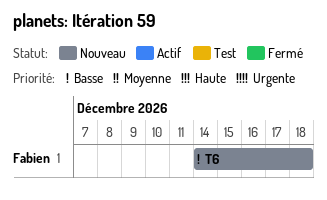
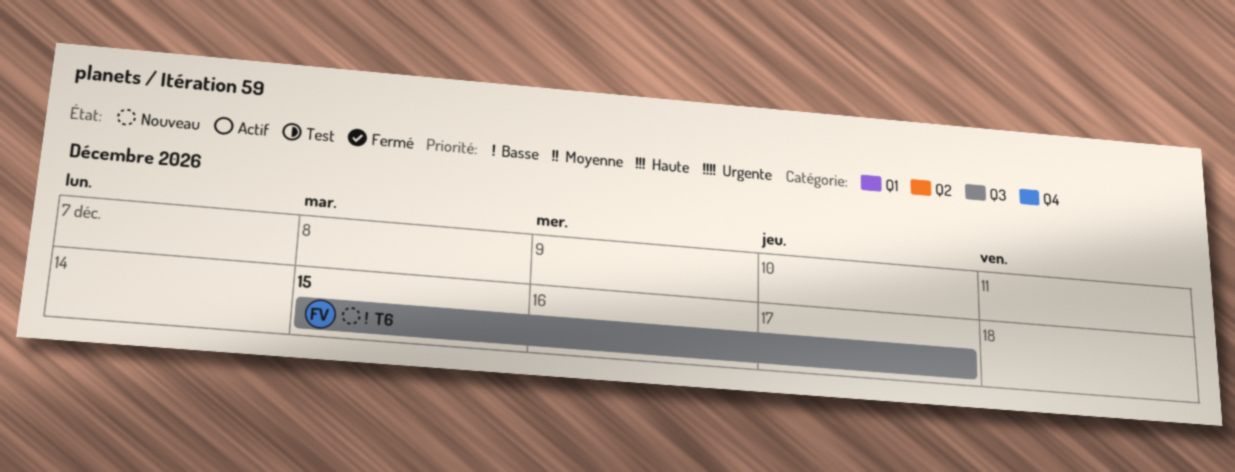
T6, start: Dec 14 -> Dec 15
T6, due: Dec 18 -> Dec 17

